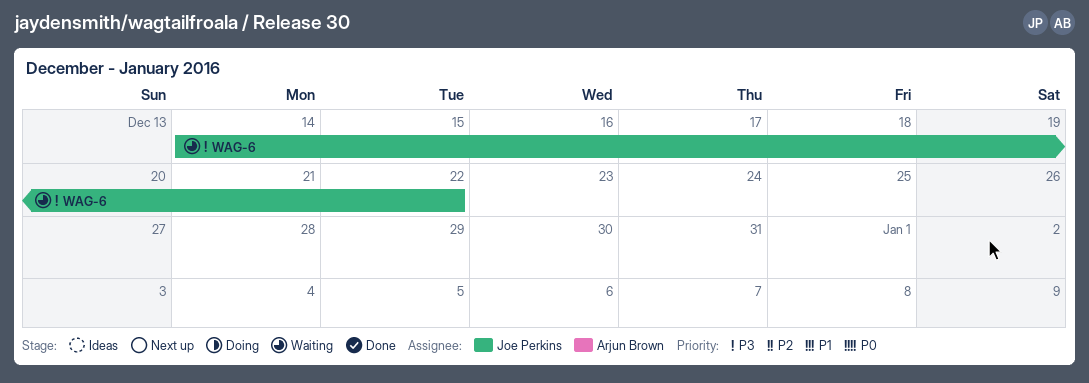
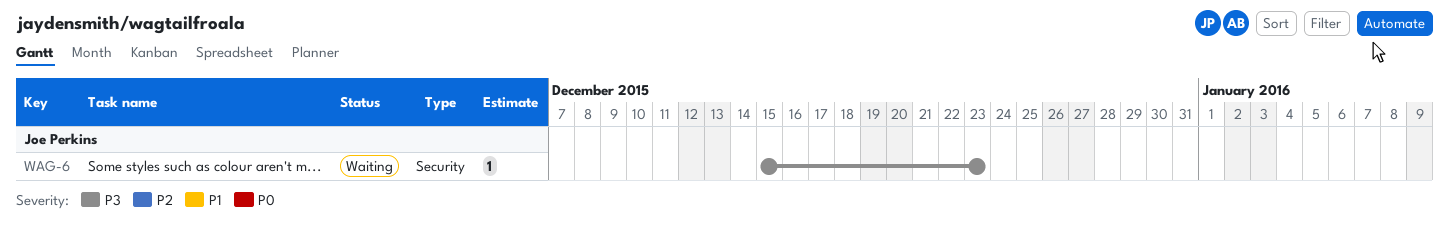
WAG-6, start: Dec 14 -> Dec 15
WAG-6, due: Dec 22 -> Dec 23

